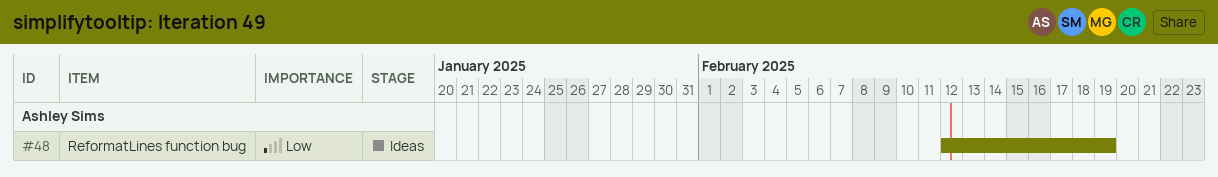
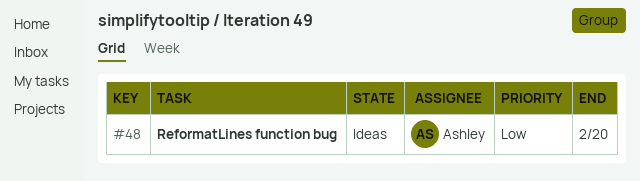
#48, due: Feb 19 -> Feb 20

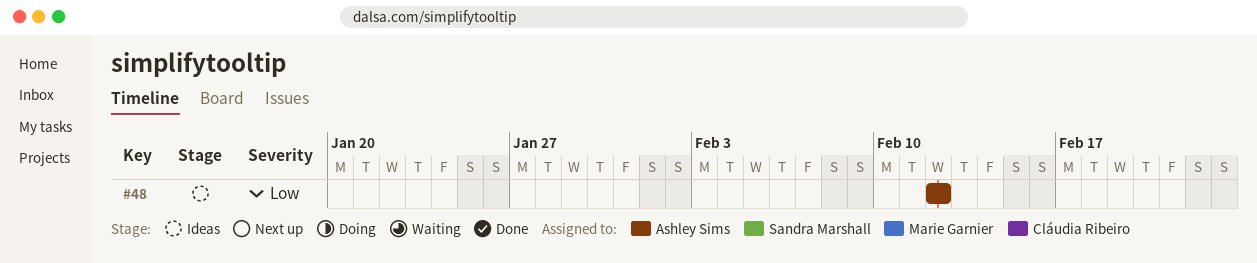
#48, due: Feb 20 -> Feb 12

